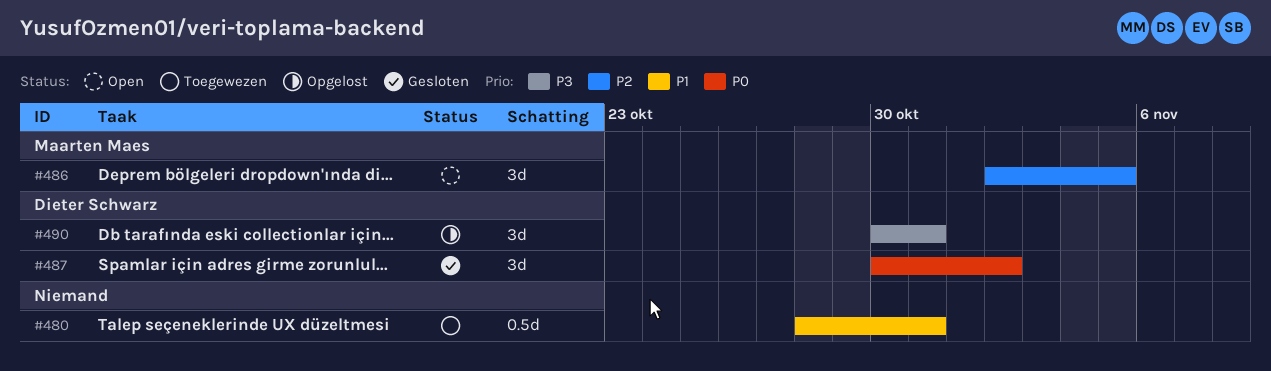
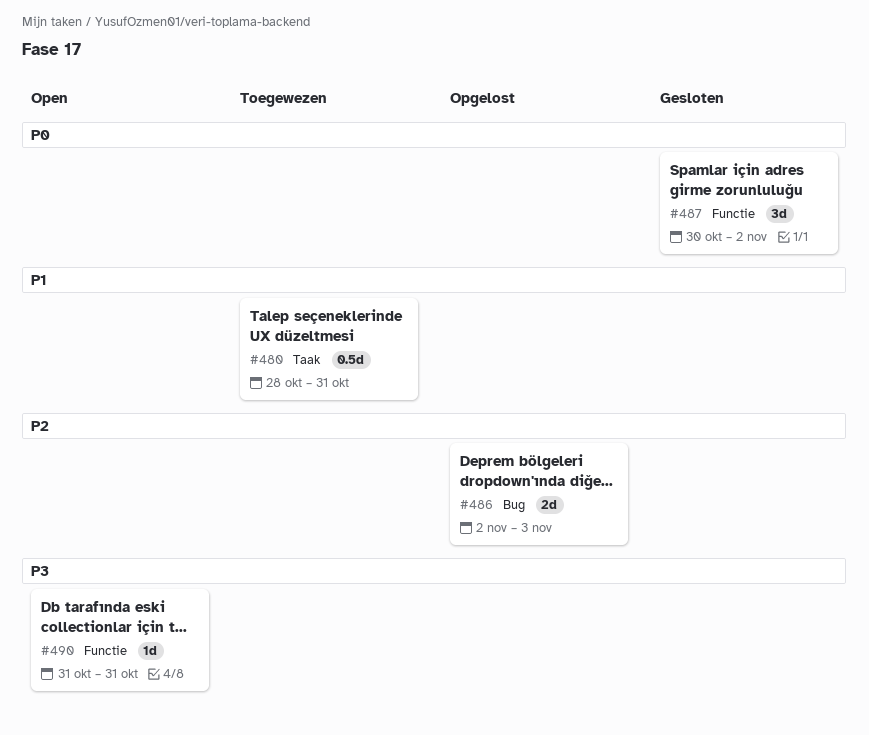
#486, status: Open -> Opgelost
#486, estimate: 3d -> 2d
#486, due: Nov 5 -> Nov 3
#490, status: Opgelost -> Open
#490, estimate: 3d -> 1d
#490, start: Oct 30 -> Oct 31

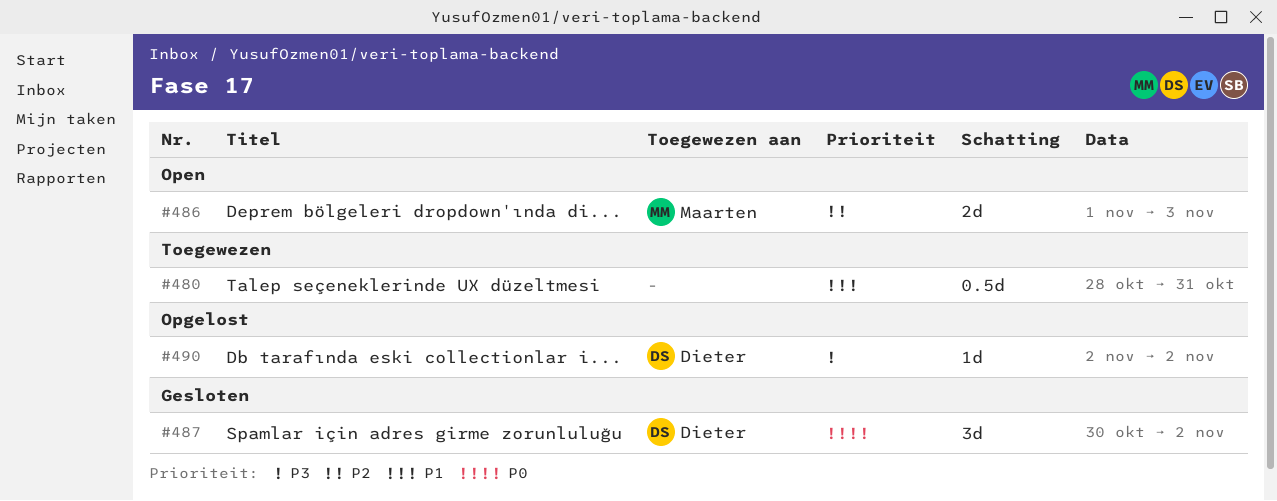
#486, status: Opgelost -> Open
#486, start: Nov 2 -> Nov 1
#490, status: Open -> Opgelost
#490, start: Oct 31 -> Nov 2
#490, due: Oct 31 -> Nov 2

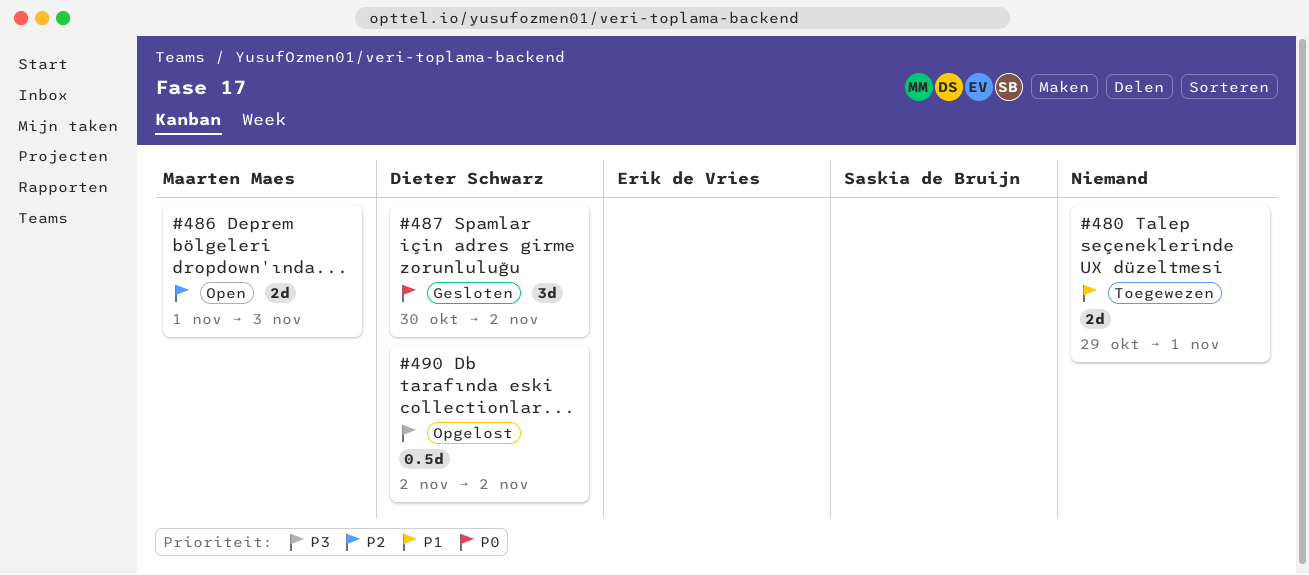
#480, estimate: 0.5d -> 2d
#480, start: Oct 28 -> Oct 29
#480, due: Oct 31 -> Nov 1
#490, estimate: 1d -> 0.5d

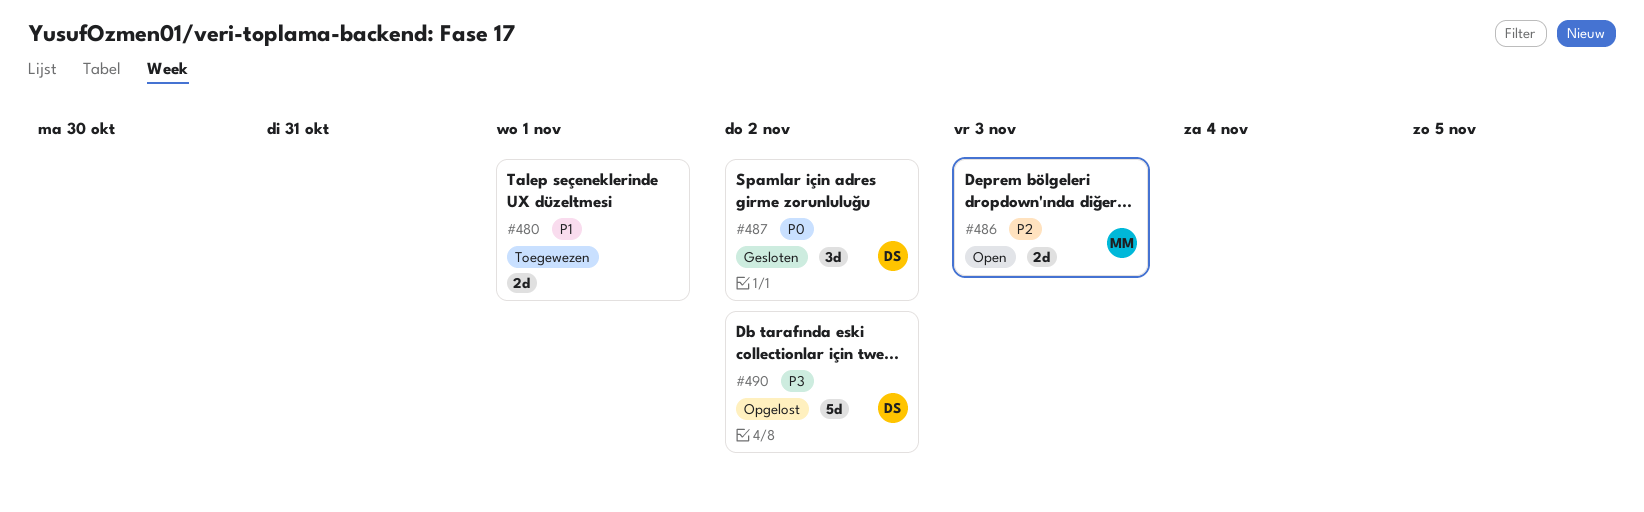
#490, estimate: 0.5d -> 5d

